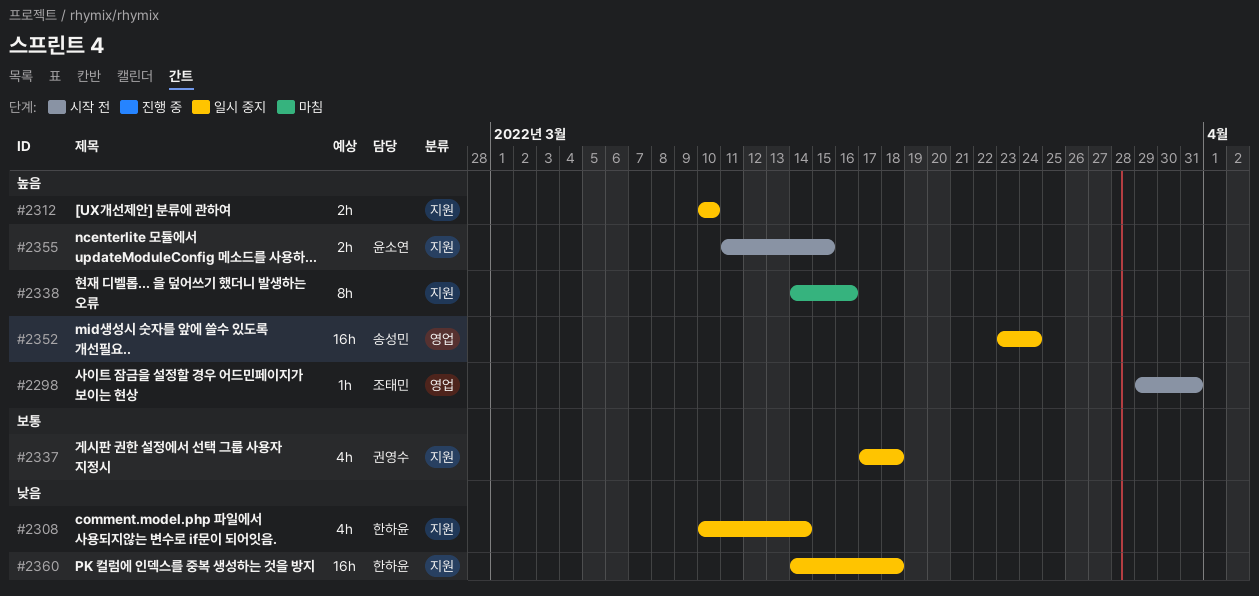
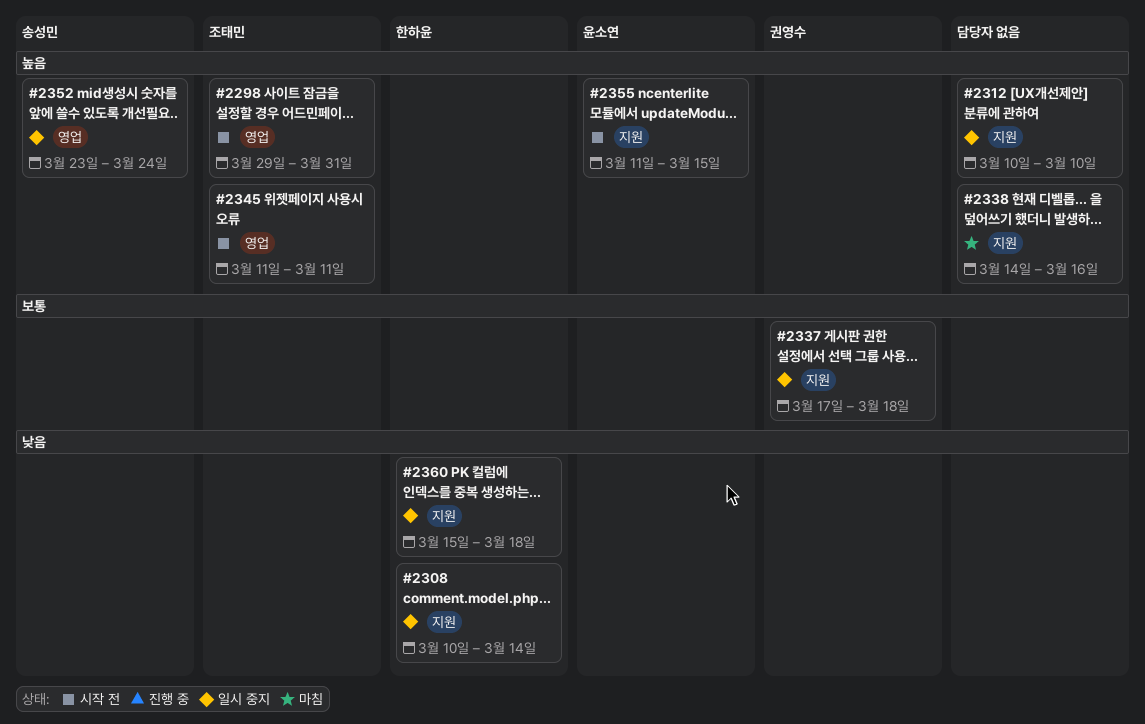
#2345: none -> present
#2360, start: Mar 14 -> Mar 15

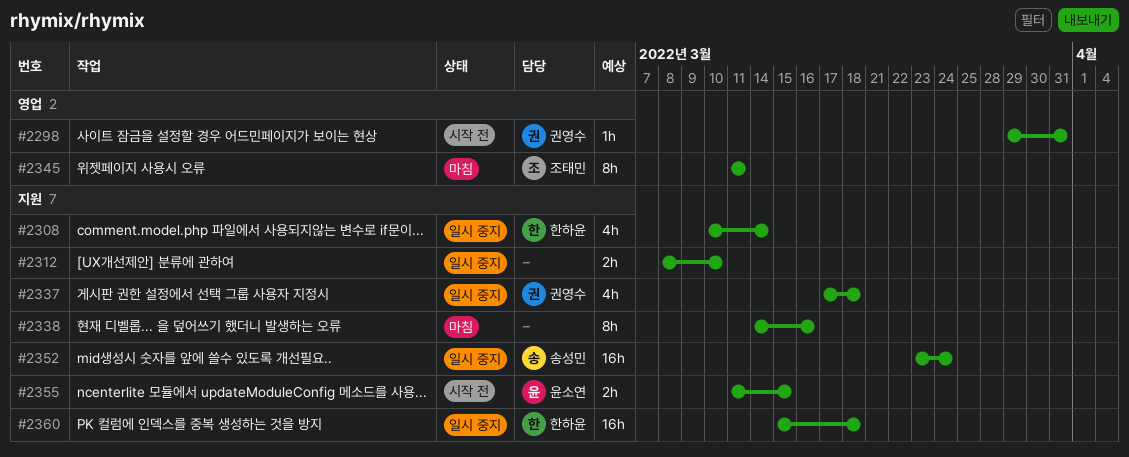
#2298, owner: 조태민 -> 권영수
#2312, start: Mar 10 -> Mar 8
#2345, status: 시작 전 -> 마침
#2352, label: 영업 -> 지원

